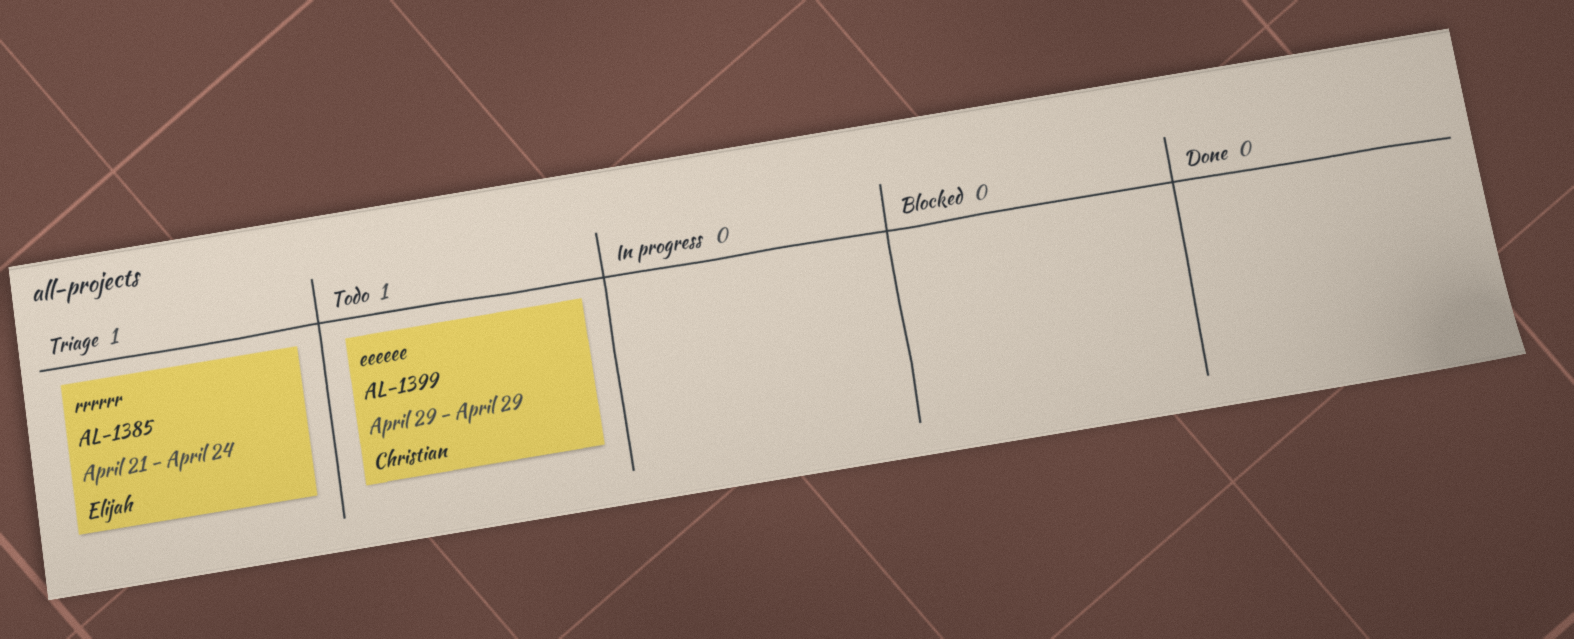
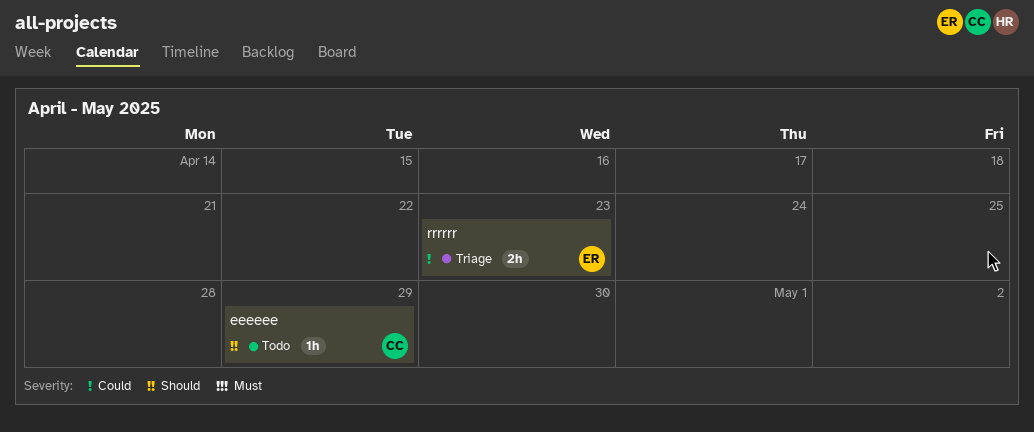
rrrrrr, due: Apr 24 -> Apr 23

